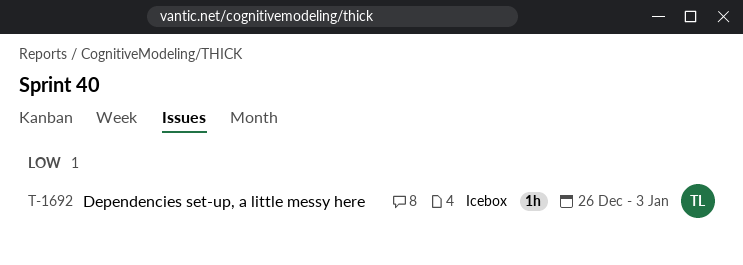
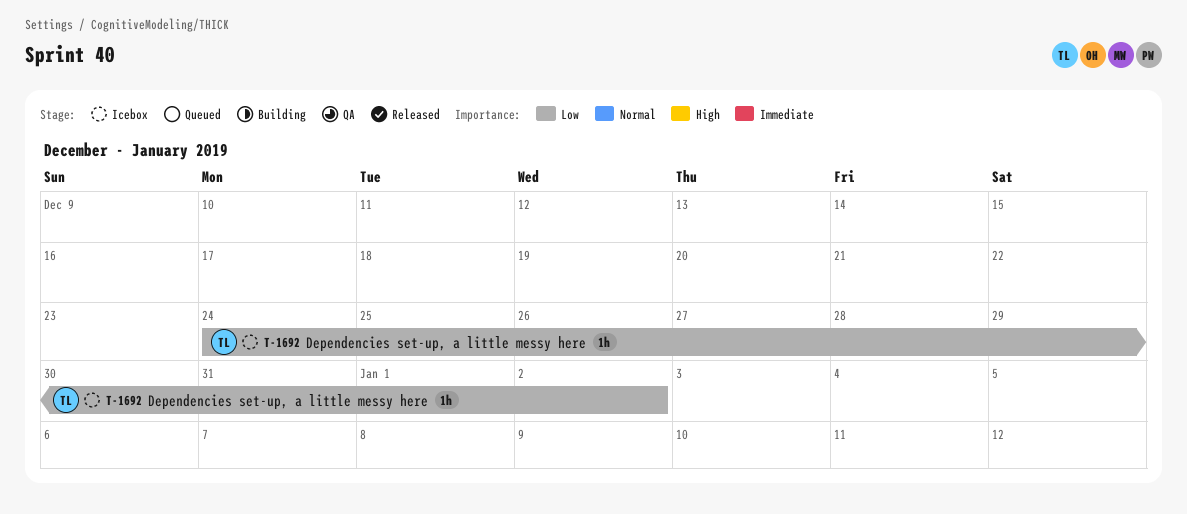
T-1692, start: Dec 26 -> Dec 24
T-1692, due: Jan 3 -> Jan 2

